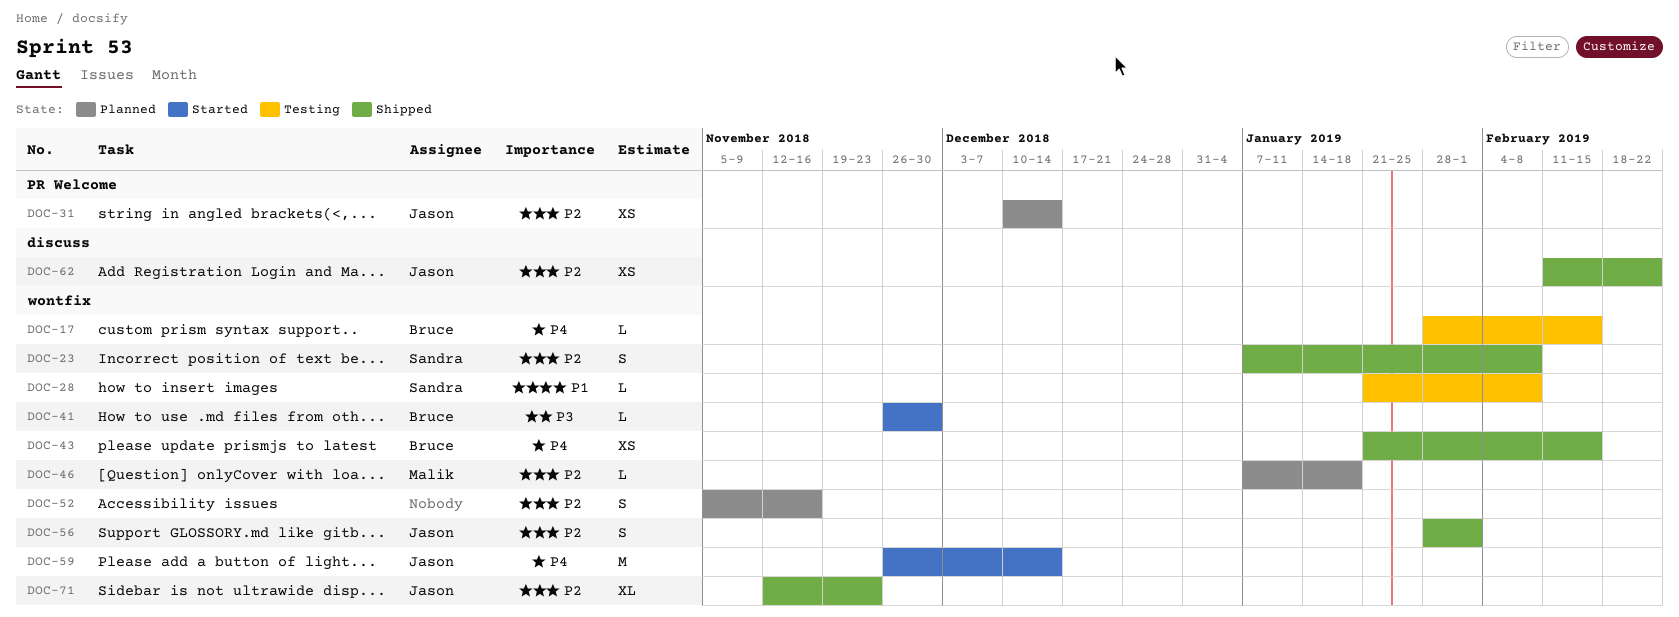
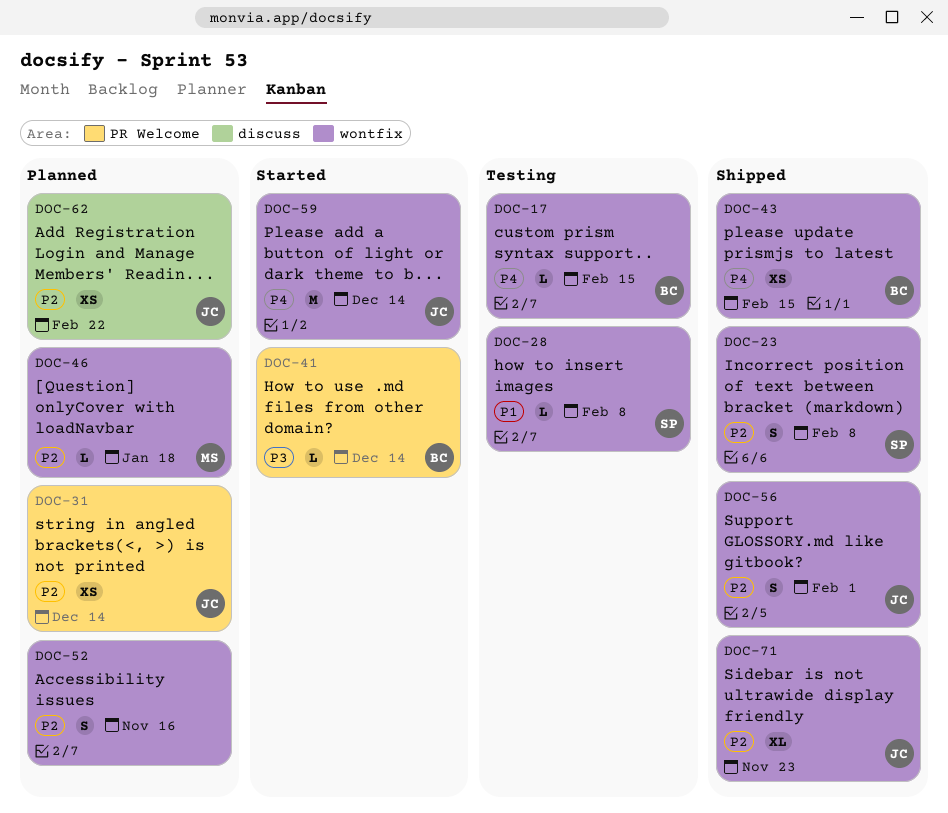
DOC-41, label: wontfix -> PR Welcome
DOC-41, due: Nov 30 -> Dec 14
DOC-62, status: Shipped -> Planned

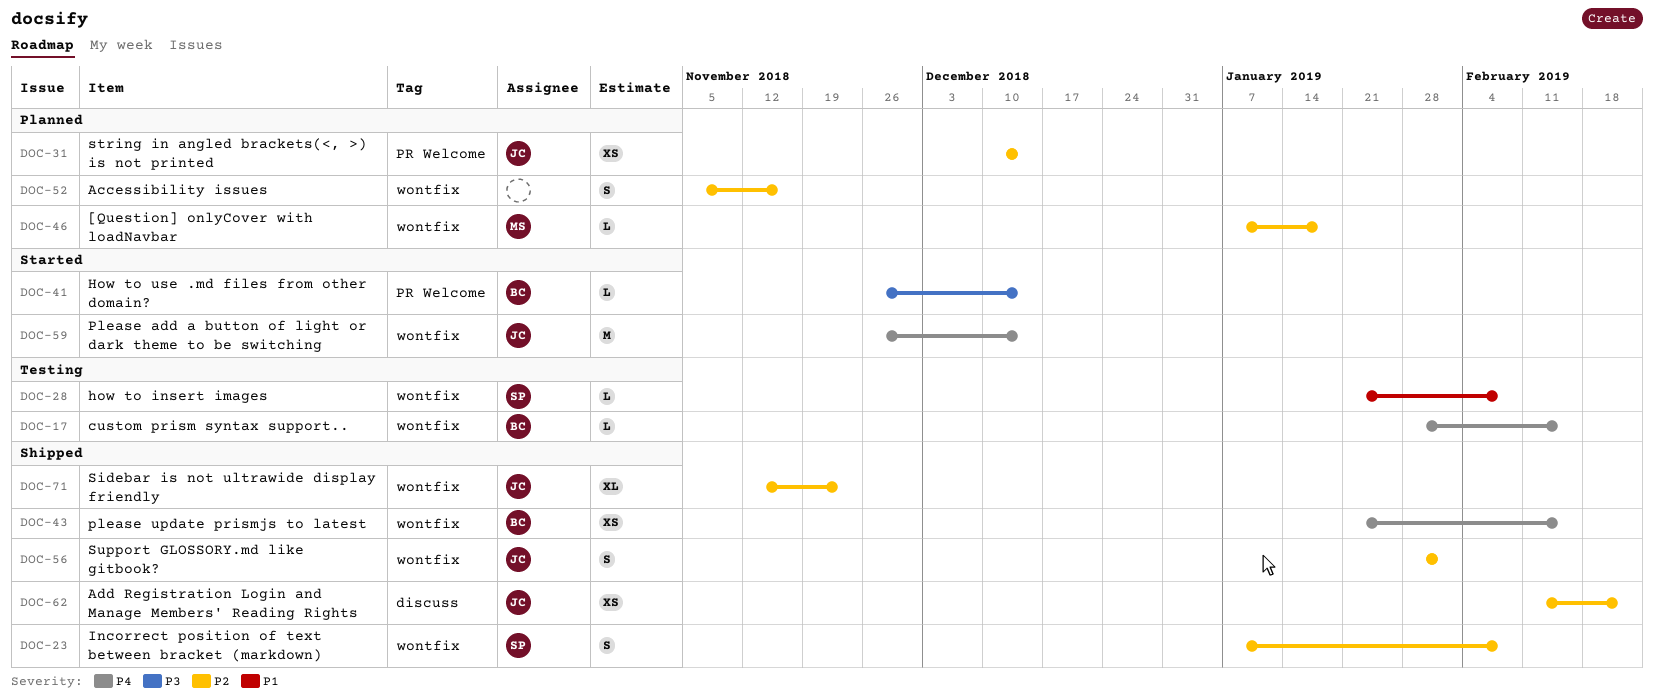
DOC-62, status: Planned -> Shipped

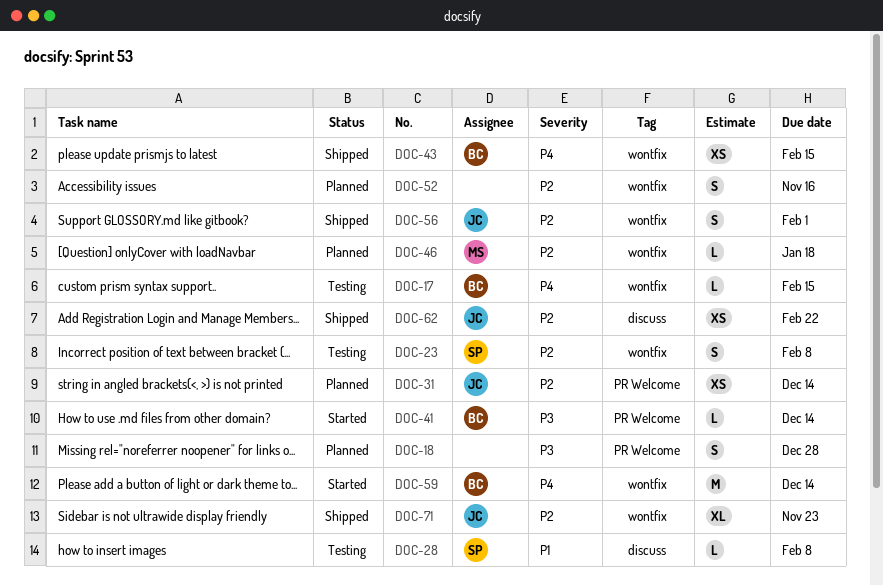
DOC-18: none -> present
DOC-23, status: Shipped -> Testing
DOC-28, label: wontfix -> discuss
DOC-59, owner: JC -> BC

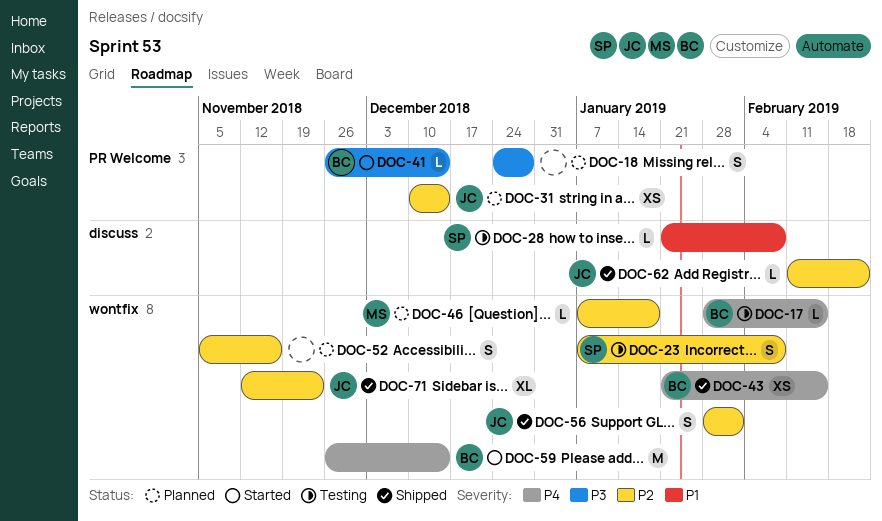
DOC-62, estimate: XS -> L

